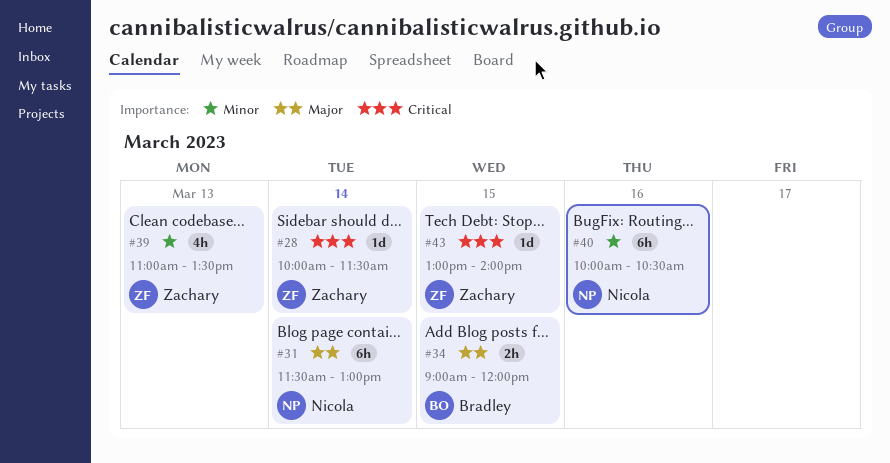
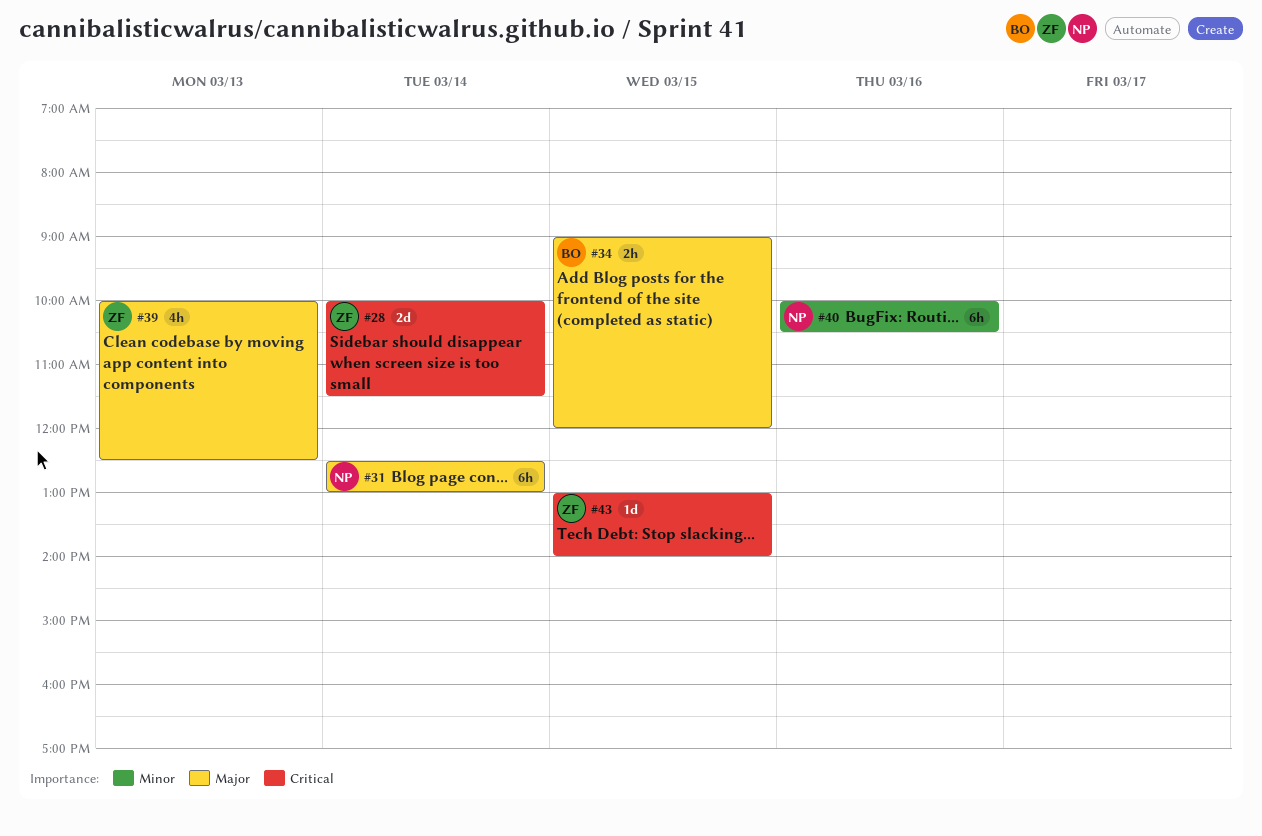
#28, estimate: 1d -> 2d
#31, begins: 11:30 -> 12:30
#39, priority: Minor -> Major
#39, begins: 11:00 -> 10:00
#39, ends: 13:30 -> 12:30

